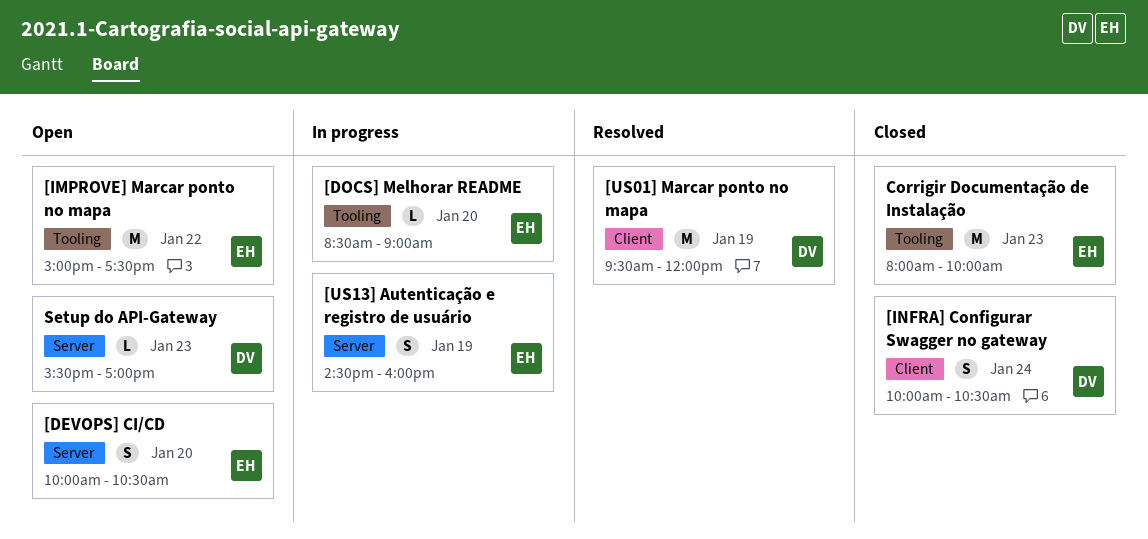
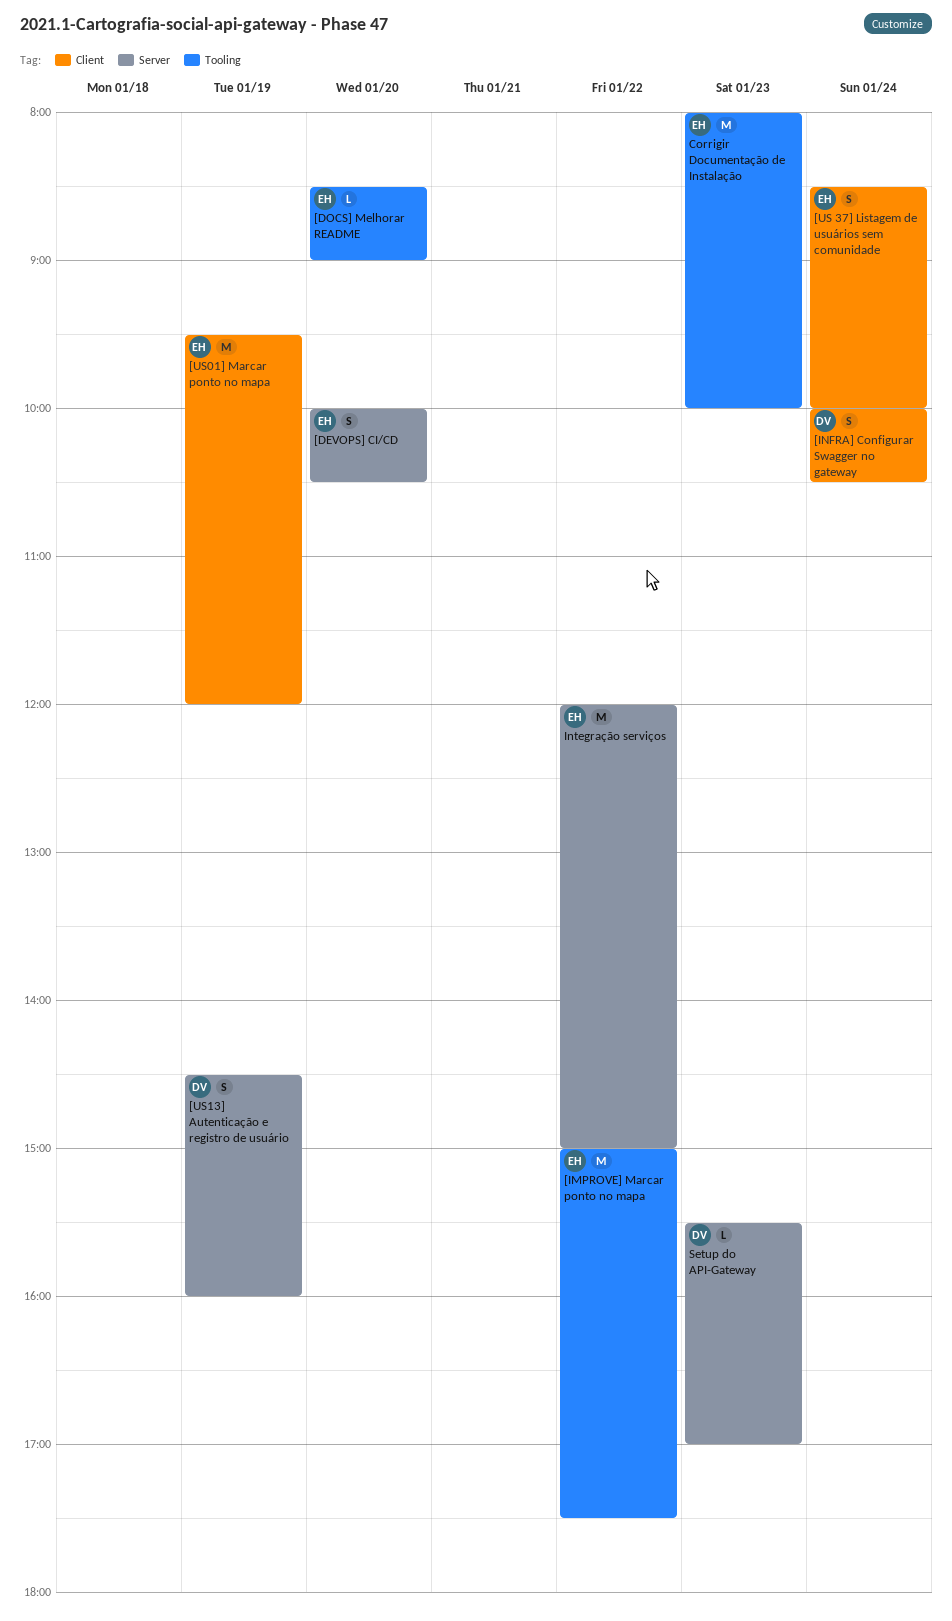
[US 37] Listagem de usuários sem comunidade: none -> present
[US01] Marcar ponto no mapa, owner: DV -> EH
[US13] Autenticação e registro de usuário, owner: EH -> DV
Integração serviços: none -> present

